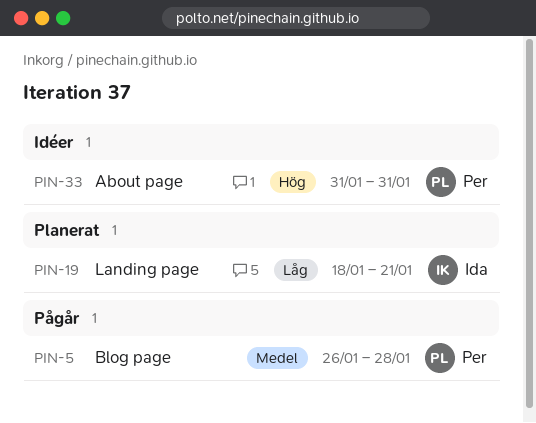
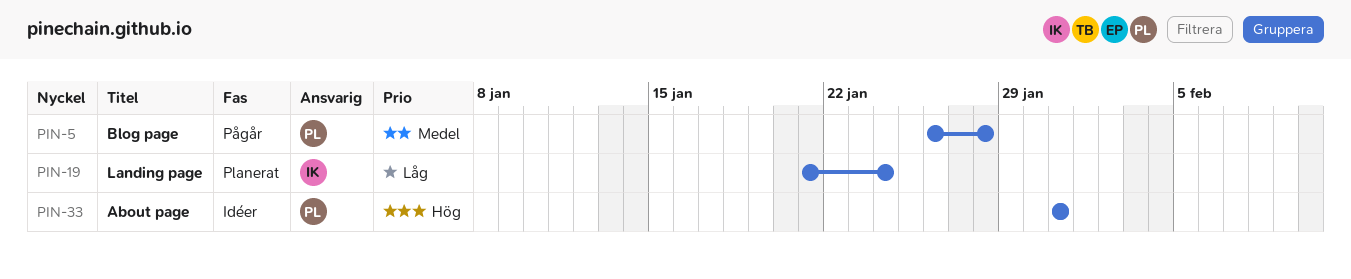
PIN-19, start: Jan 18 -> Jan 21
PIN-19, due: Jan 21 -> Jan 24

